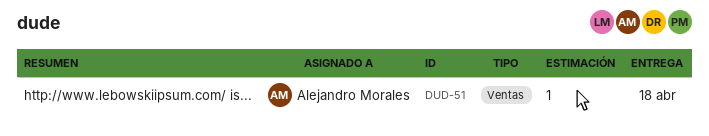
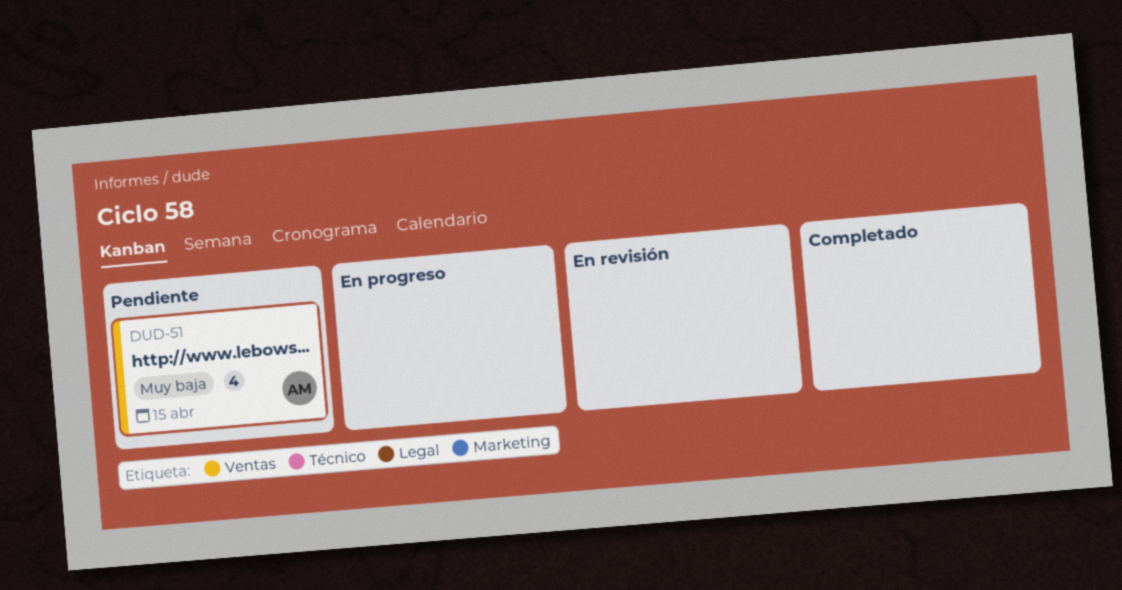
DUD-51, estimate: 1 -> 4
DUD-51, due: Apr 18 -> Apr 15

